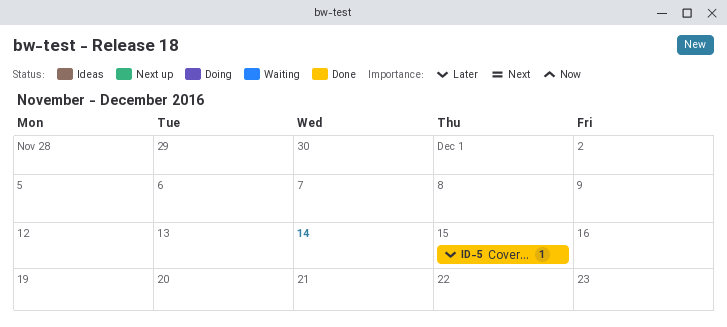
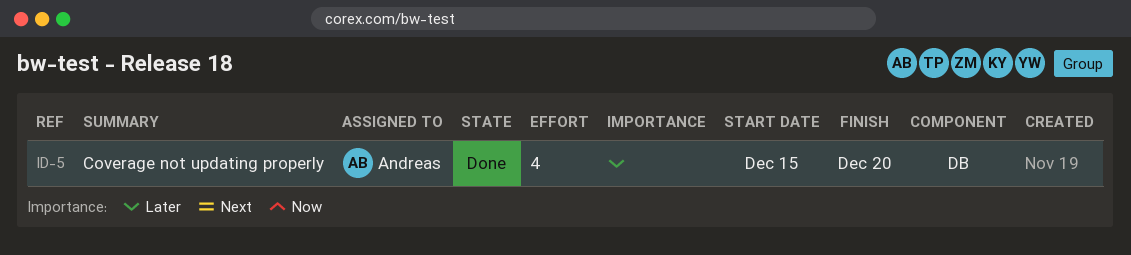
ID-5, estimate: 1 -> 4
ID-5, due: Dec 15 -> Dec 20

